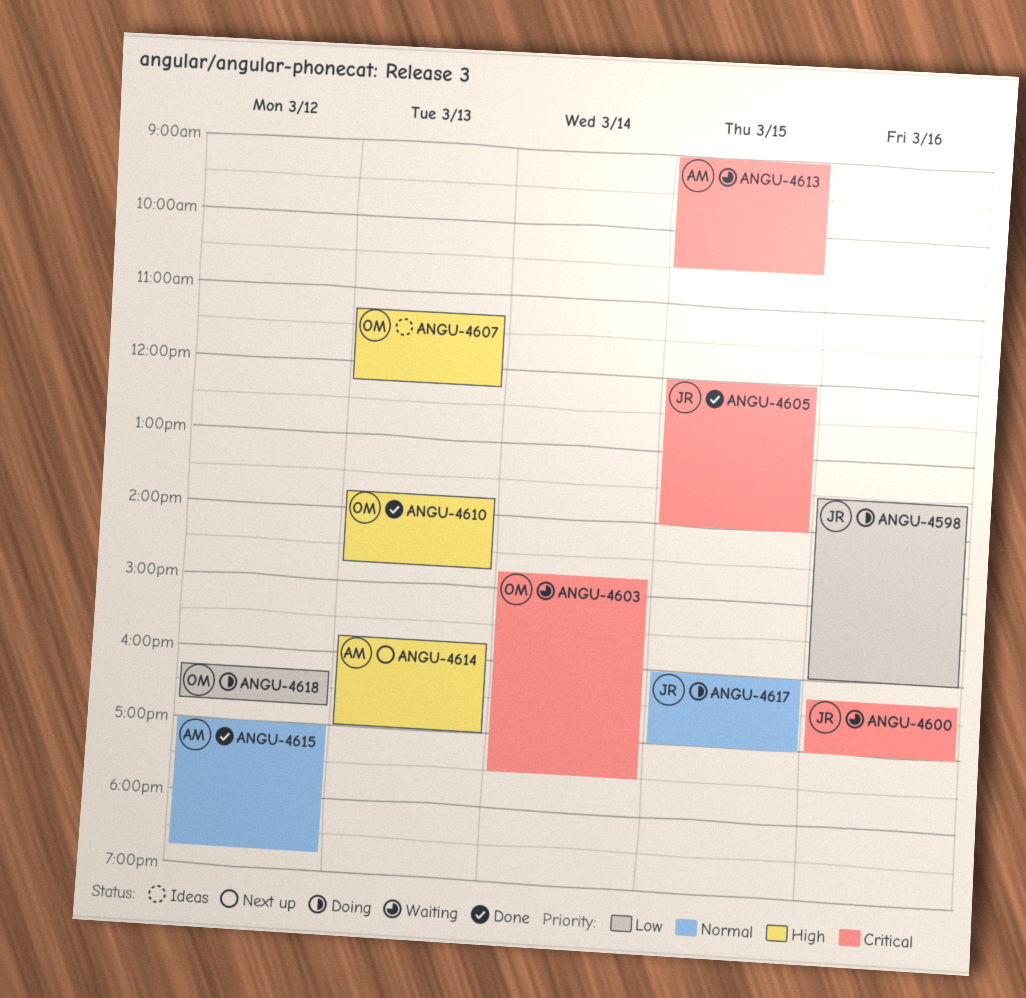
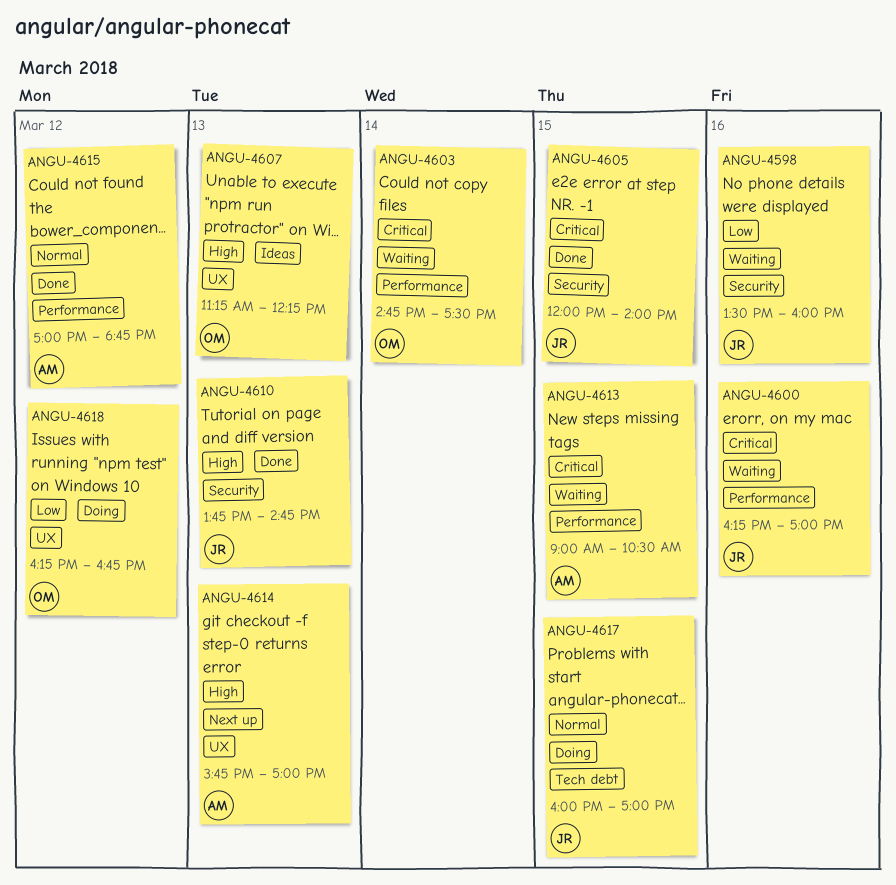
ANGU-4598, status: Doing -> Waiting
ANGU-4610, owner: OM -> JR

